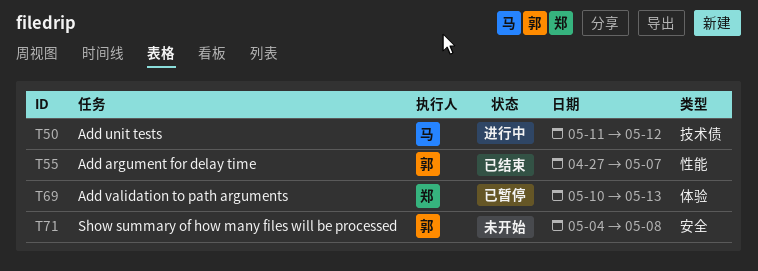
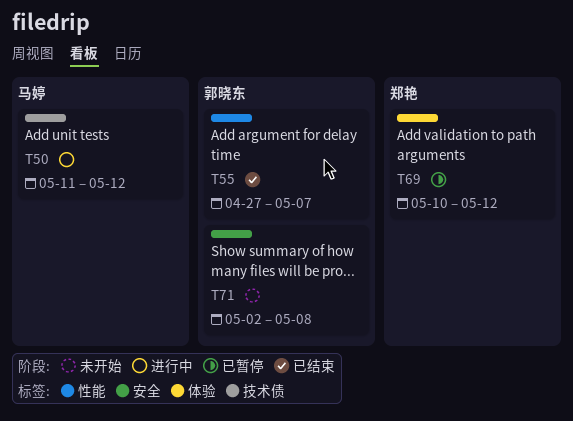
T69, due: May 13 -> May 12
T71, start: May 4 -> May 2

